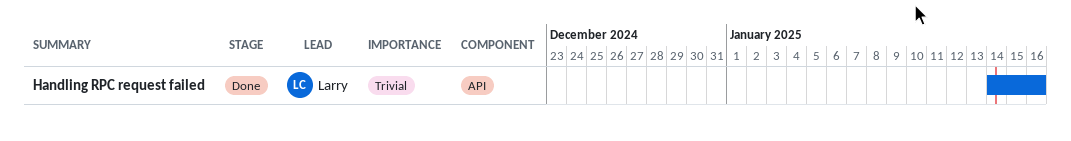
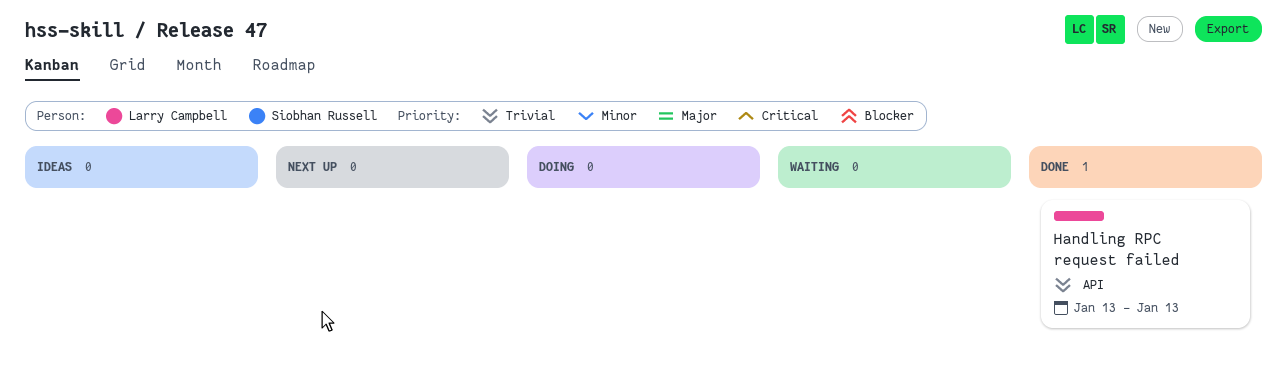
Handling RPC request failed, start: Jan 14 -> Jan 13
Handling RPC request failed, due: Jan 16 -> Jan 13

